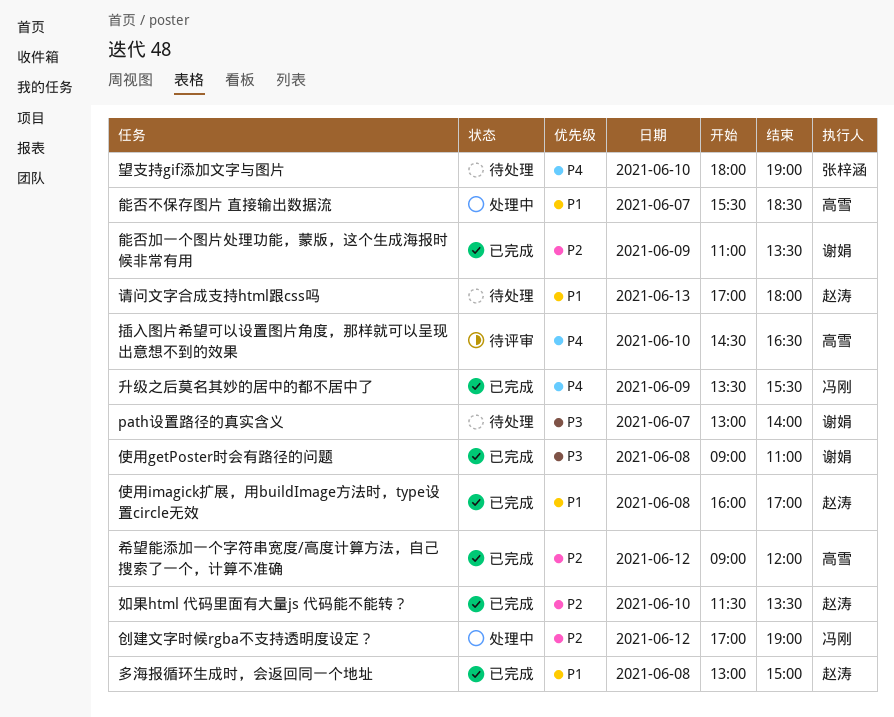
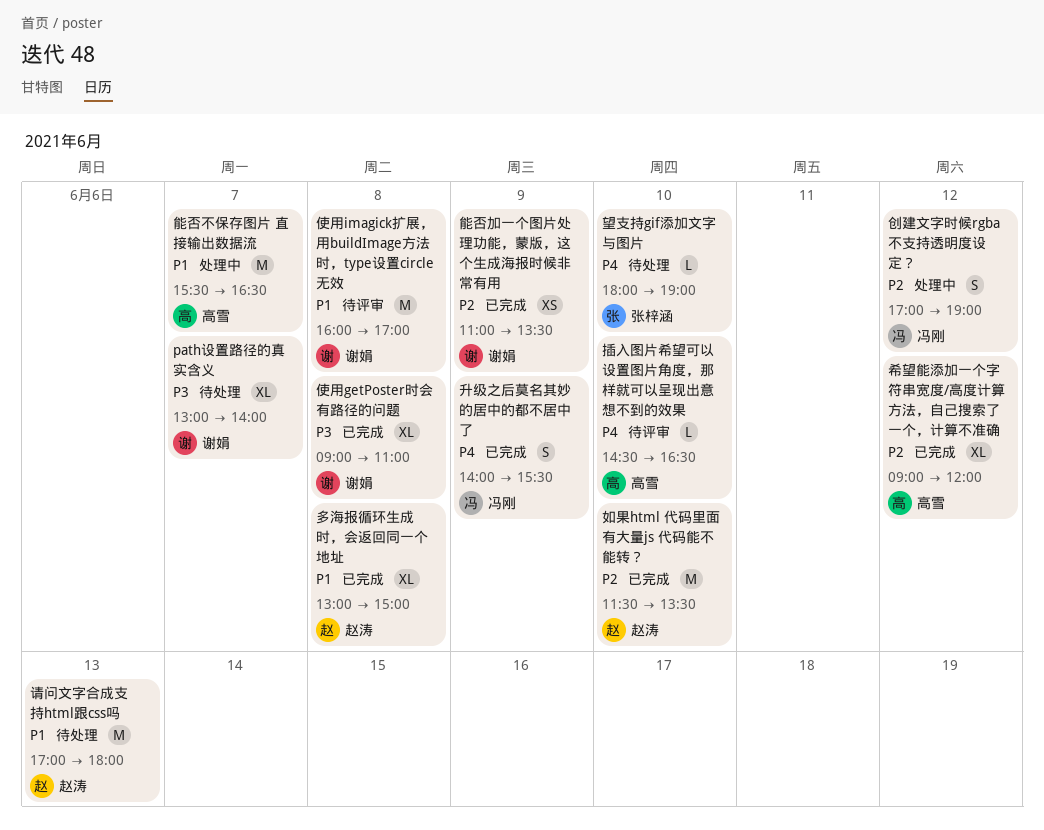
使用imagick扩展，用buildImage方法时，type设置circle无效, status: 已完成 -> 待评审
使用imagick扩展，用buildImage方法时，type设置circle无效, owner: 赵涛 -> 谢娟
升级之后莫名其妙的居中的都不居中了, begins: 13:30 -> 14:00
能否不保存图片 直接输出数据流, ends: 18:30 -> 16:30

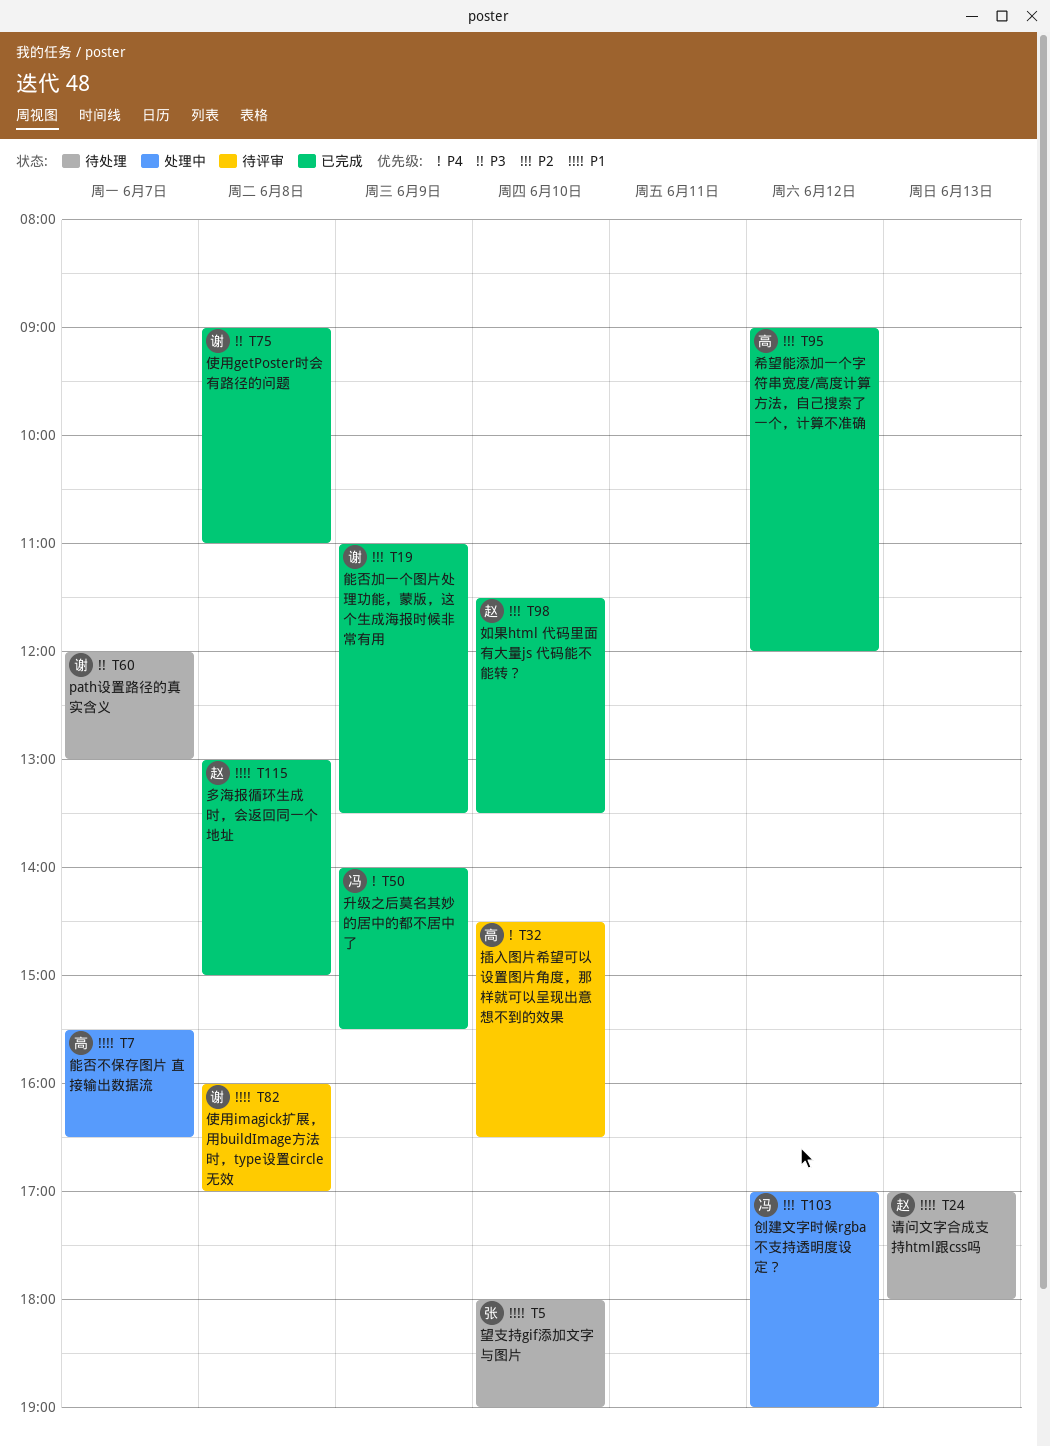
path设置路径的真实含义, begins: 13:00 -> 12:00
path设置路径的真实含义, ends: 14:00 -> 13:00
望支持gif添加文字与图片, priority: P4 -> P1

